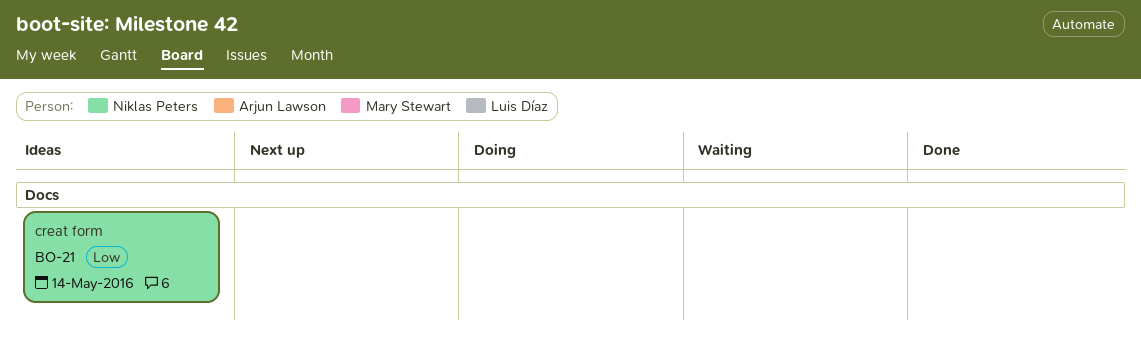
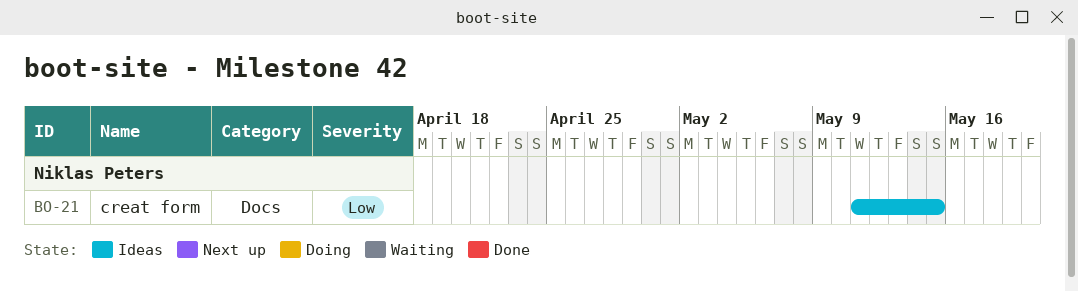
BO-21, due: May 14 -> May 15

